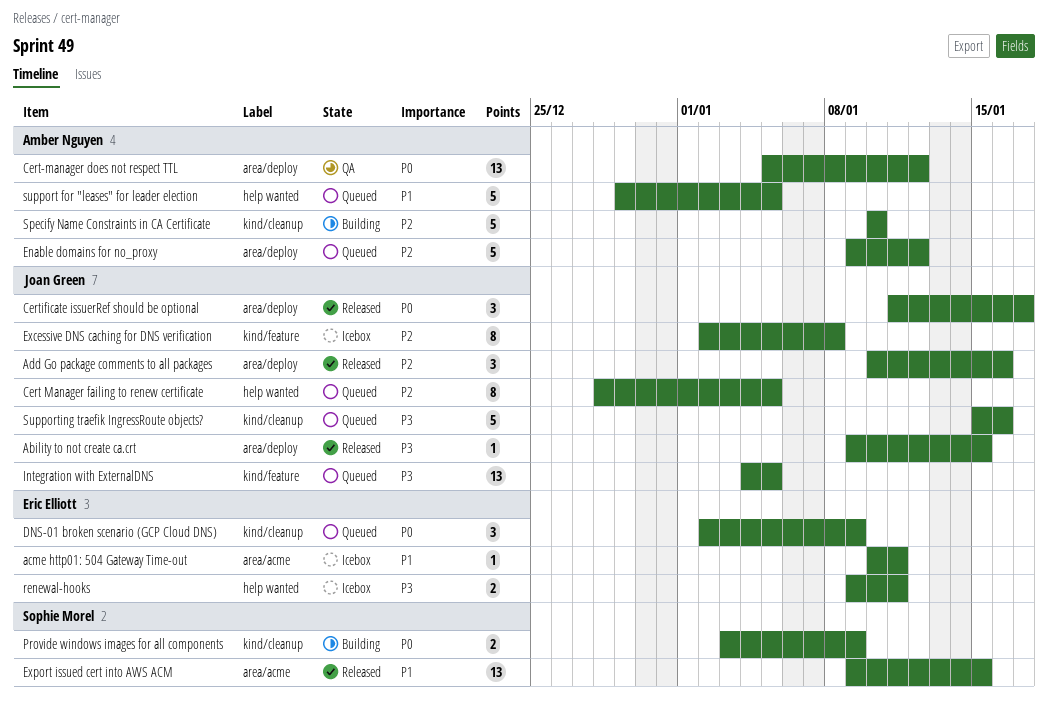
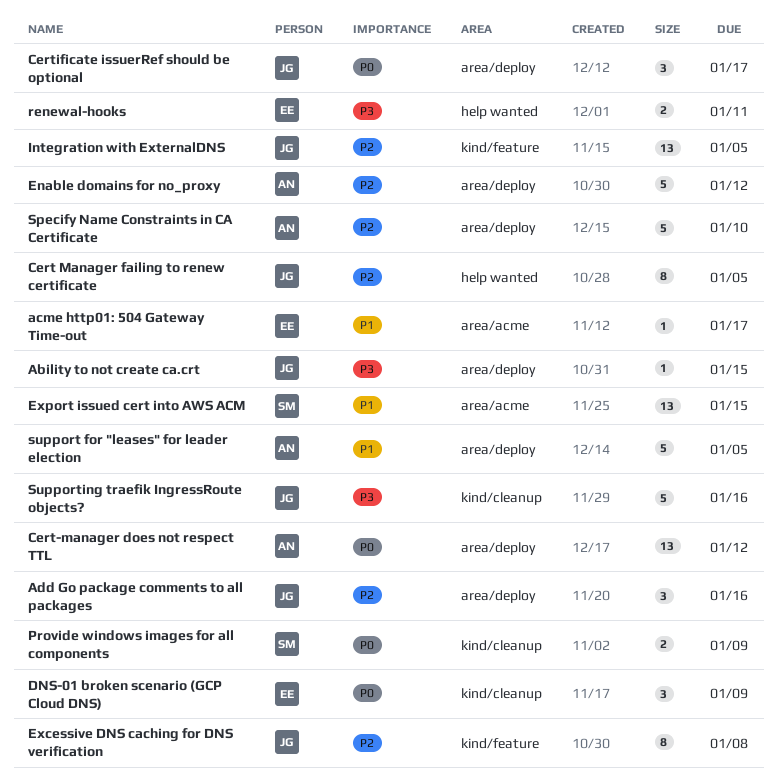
acme http01: 504 Gateway Time-out, due: Jan 11 -> Jan 17
Integration with ExternalDNS, priority: P3 -> P2
Specify Name Constraints in CA Certificate, label: kind/cleanup -> area/deploy
support for "leases" for leader election, label: help wanted -> area/deploy

